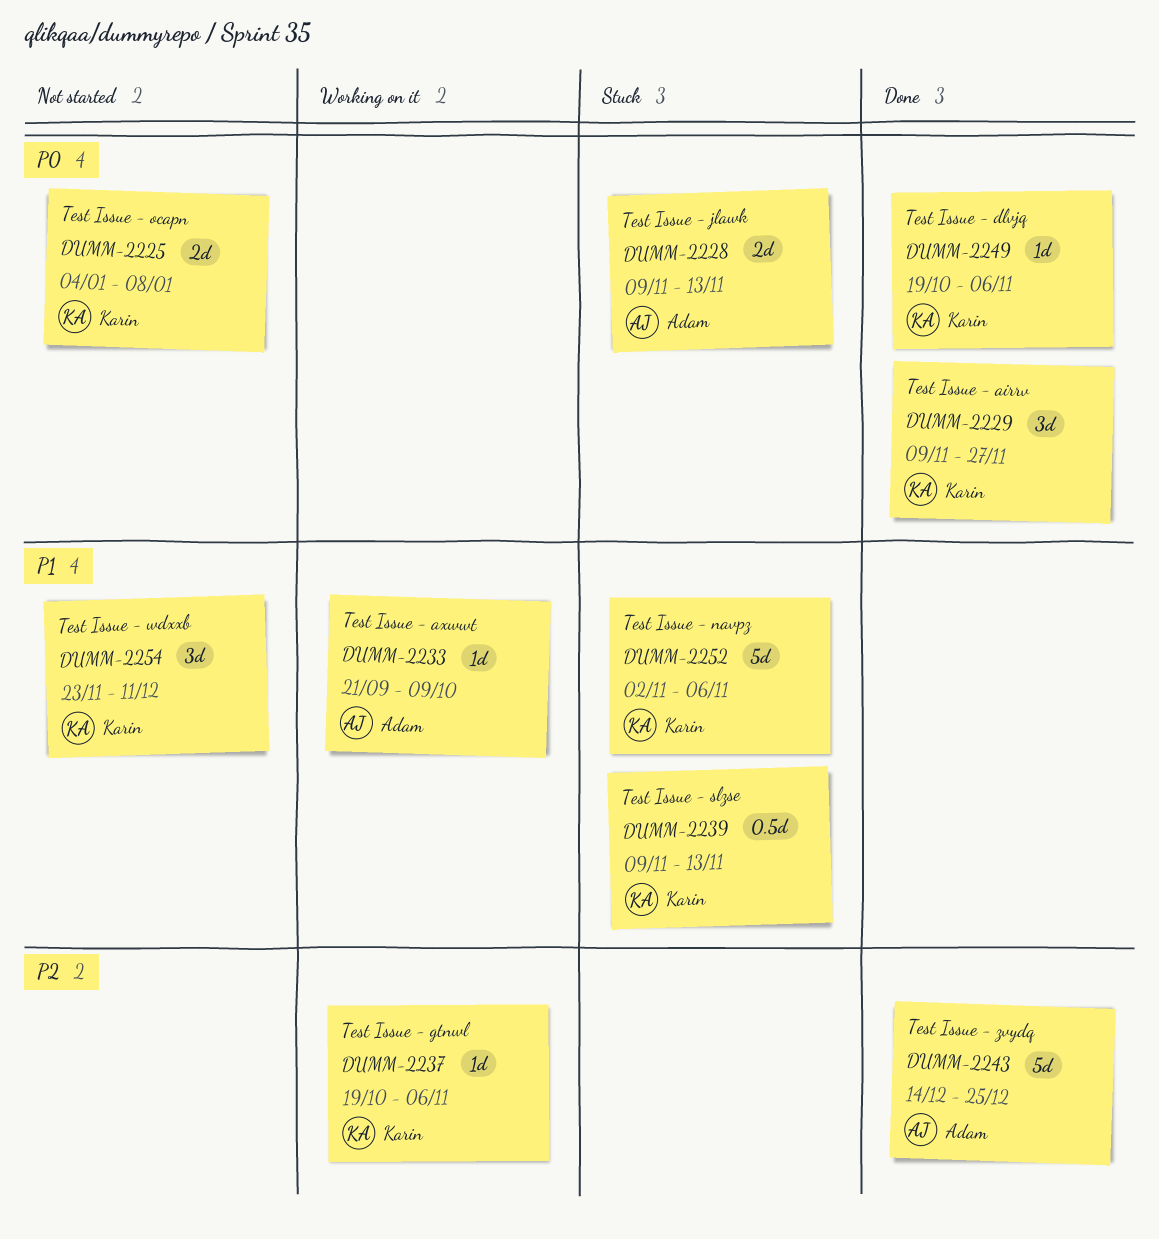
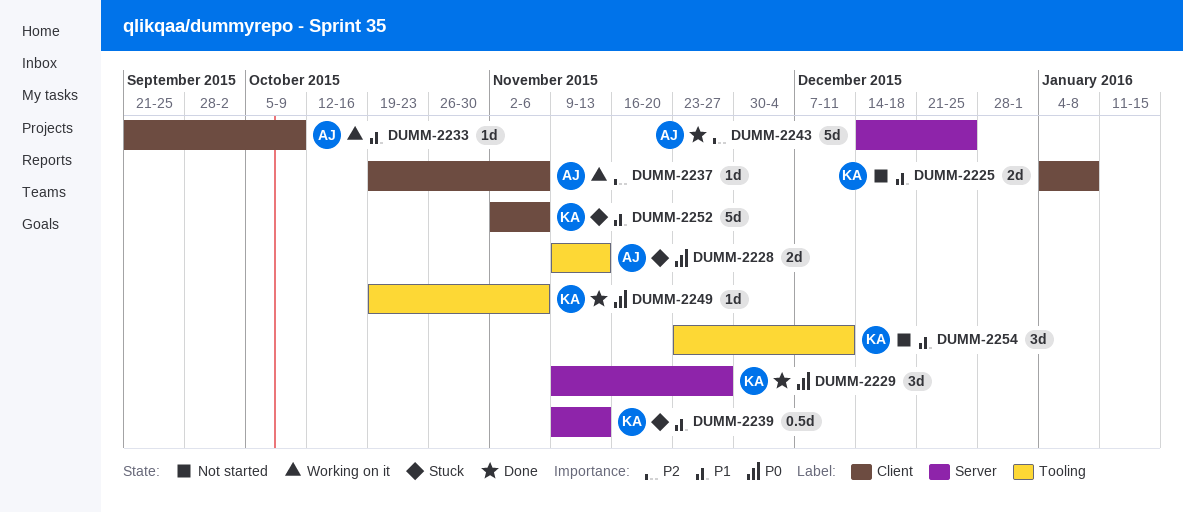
DUMM-2225, priority: P0 -> P1
DUMM-2237, owner: Karin -> Adam

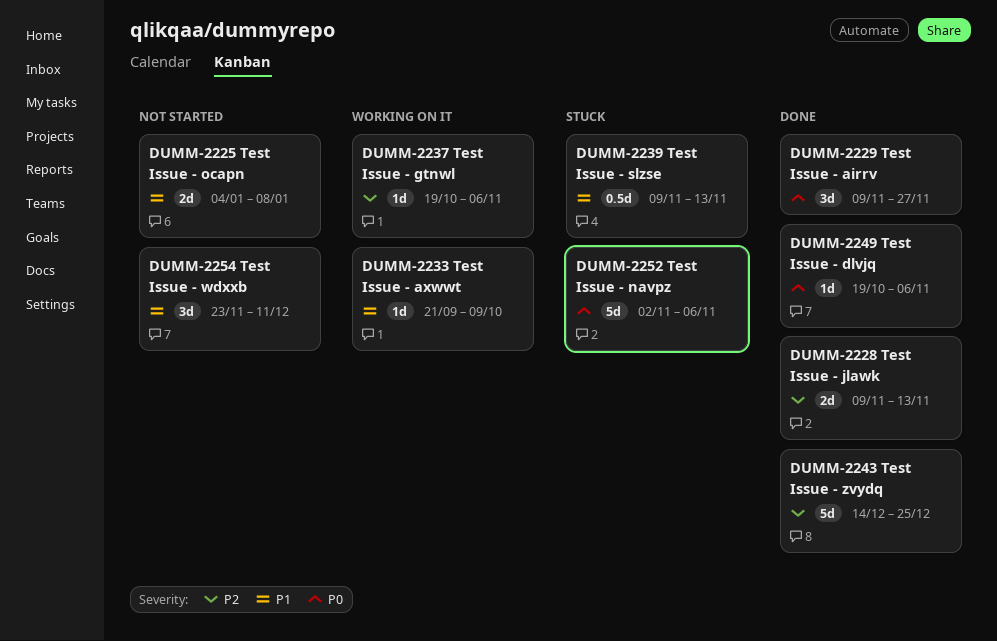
DUMM-2228, status: Stuck -> Done
DUMM-2228, priority: P0 -> P2
DUMM-2252, priority: P1 -> P0

